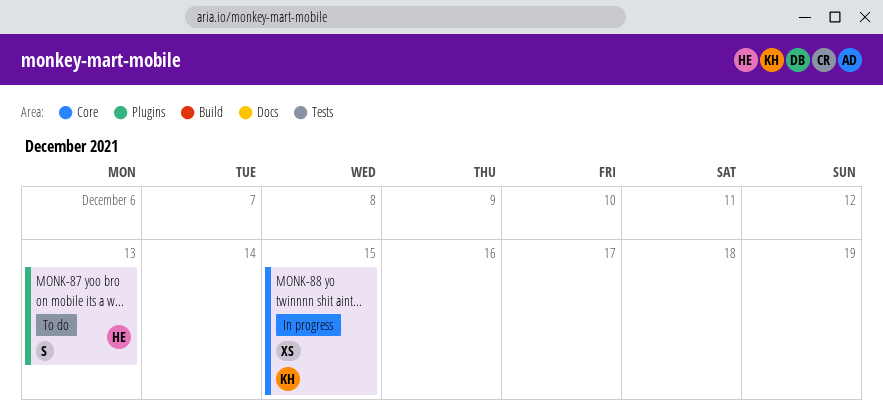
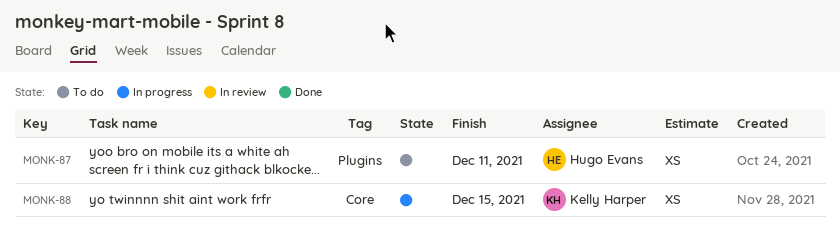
MONK-87, estimate: S -> XS
MONK-87, due: Dec 13 -> Dec 11

